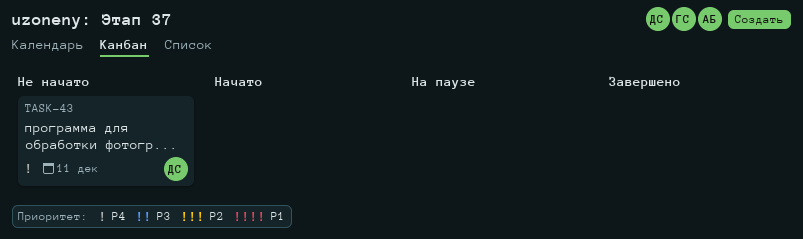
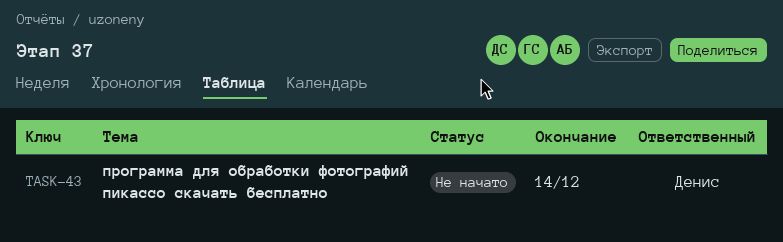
TASK-43, due: Dec 11 -> Dec 14

